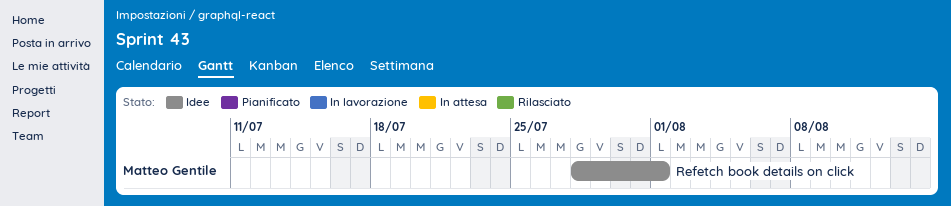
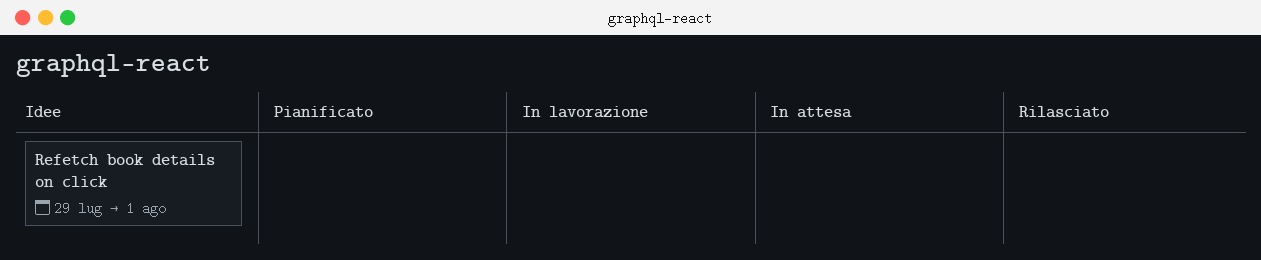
Refetch book details on click, start: Jul 28 -> Jul 29

